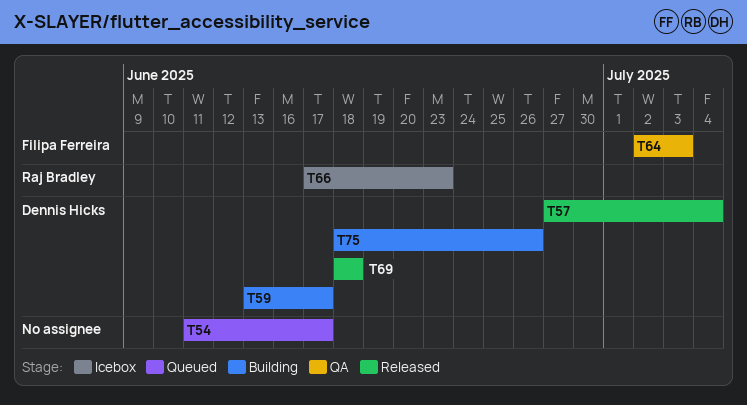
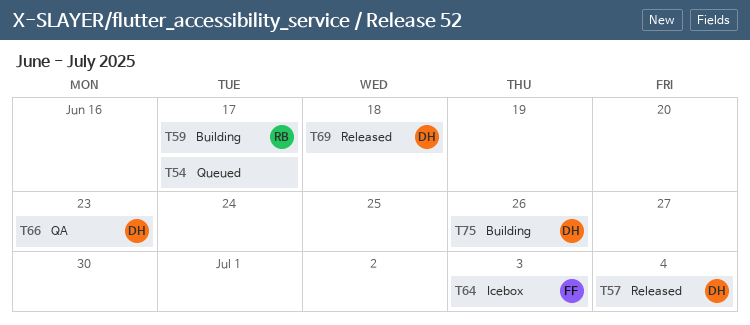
T59, owner: Dennis Hicks -> Raj Bradley
T64, status: QA -> Icebox
T66, status: Icebox -> QA
T66, owner: Raj Bradley -> Dennis Hicks

